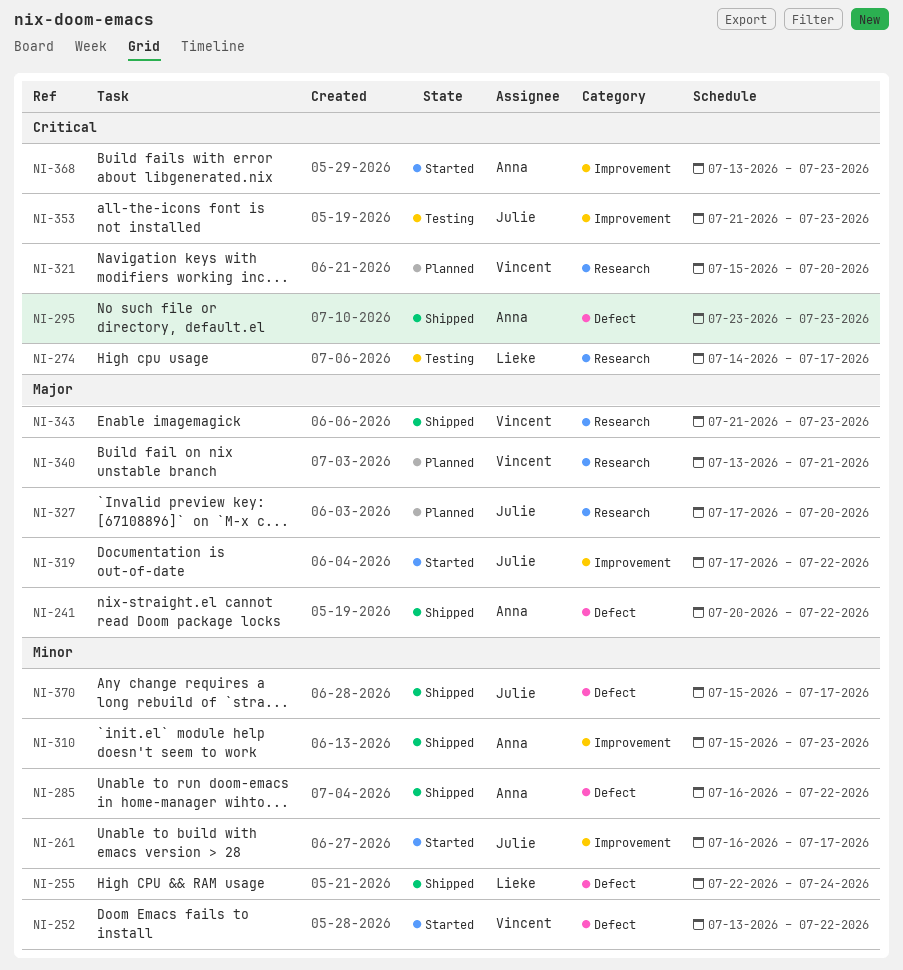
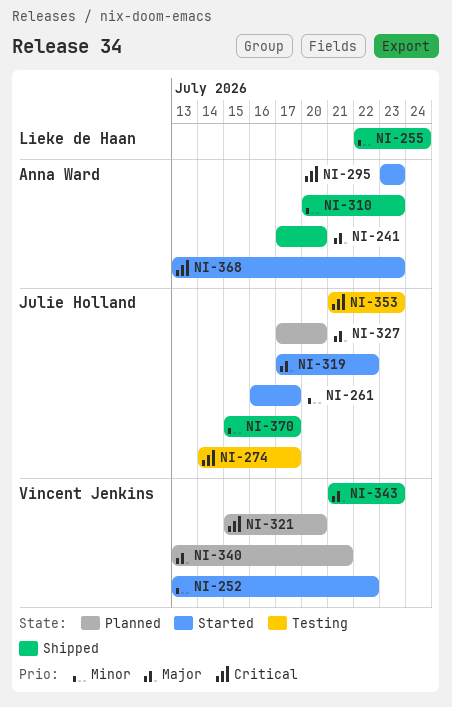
NI-241, start: Jul 20 -> Jul 17
NI-241, due: Jul 22 -> Jul 20
NI-274, owner: Lieke de Haan -> Julie Holland
NI-285: present -> none
NI-295, status: Shipped -> Started
NI-310, start: Jul 15 -> Jul 20

